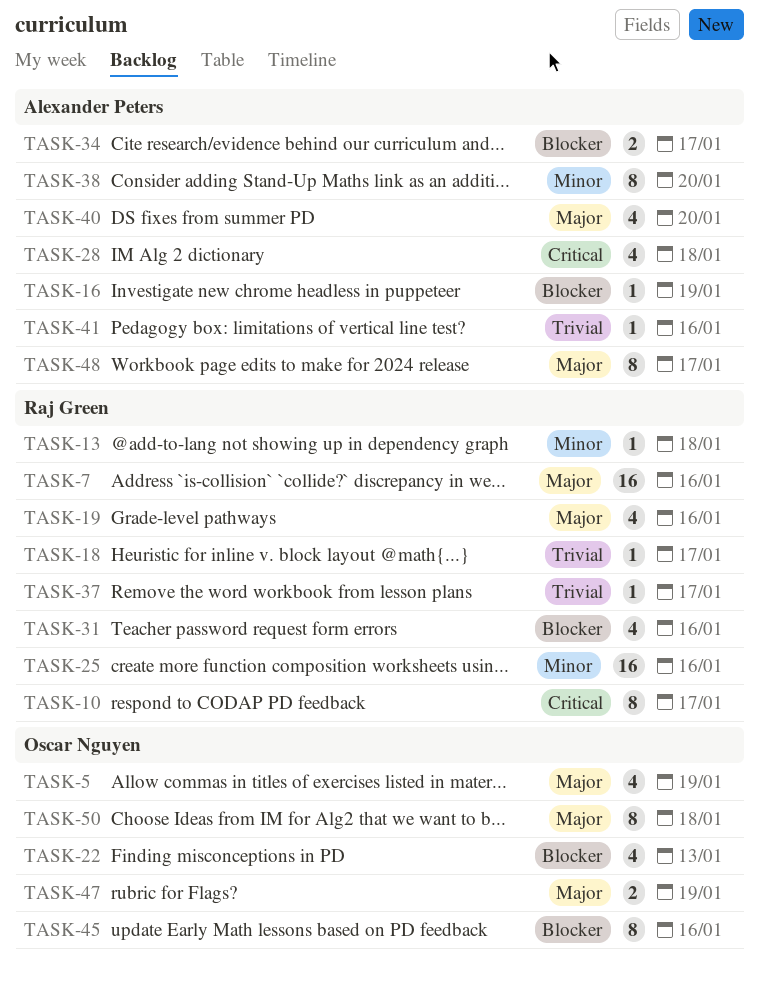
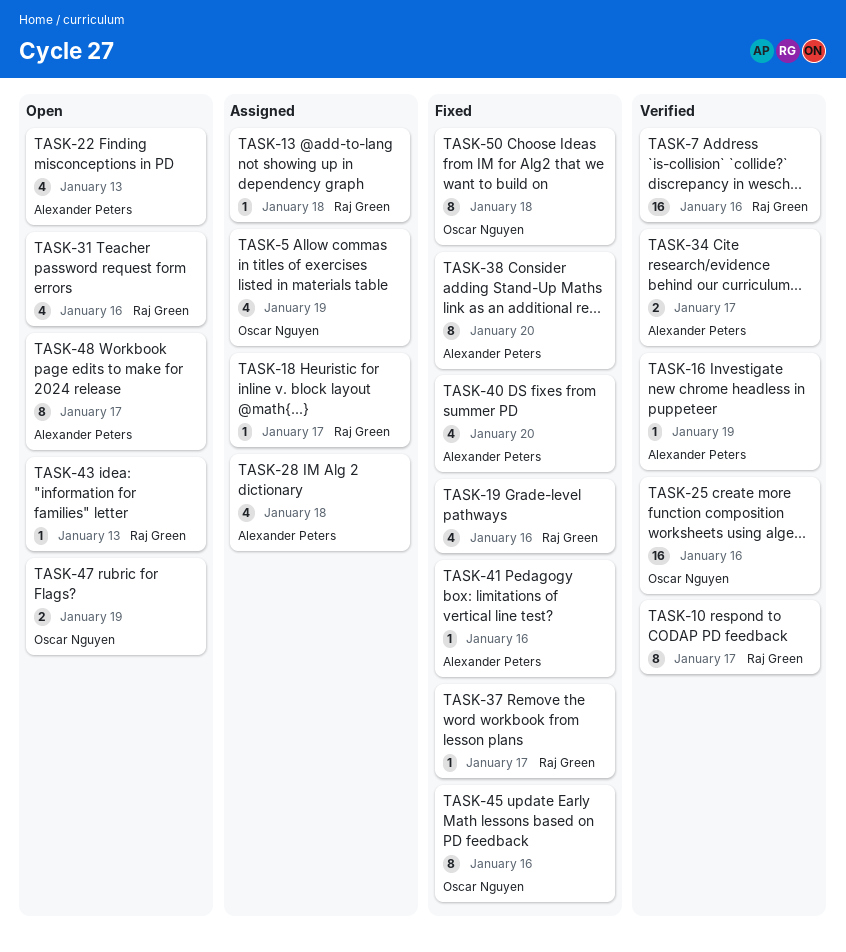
TASK-22, owner: Oscar Nguyen -> Alexander Peters
TASK-25, owner: Raj Green -> Oscar Nguyen
TASK-43: none -> present

